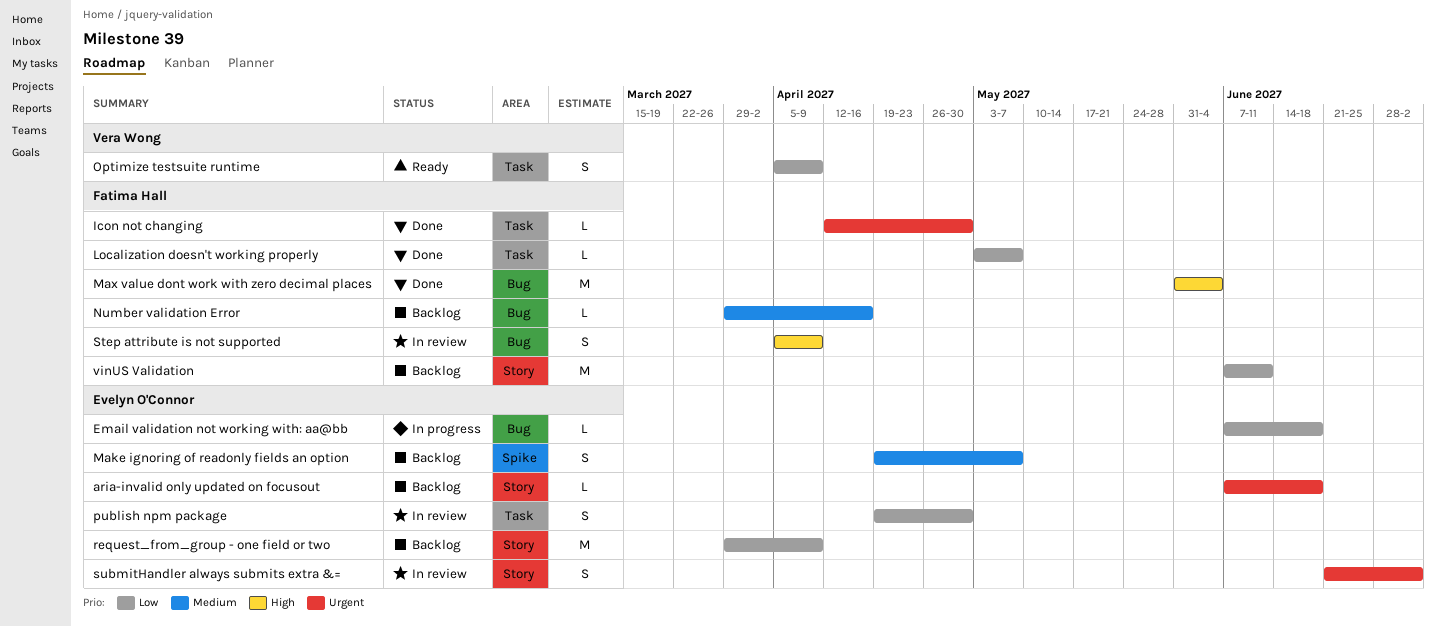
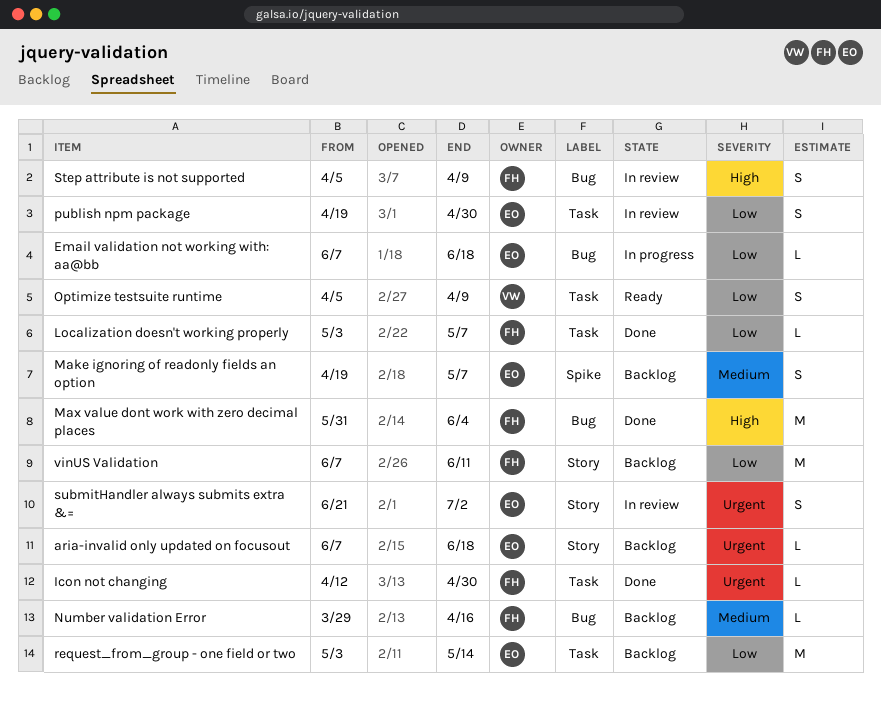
request_from_group - one field or two, label: Story -> Task
request_from_group - one field or two, start: Mar 29 -> May 3
request_from_group - one field or two, due: Apr 9 -> May 14

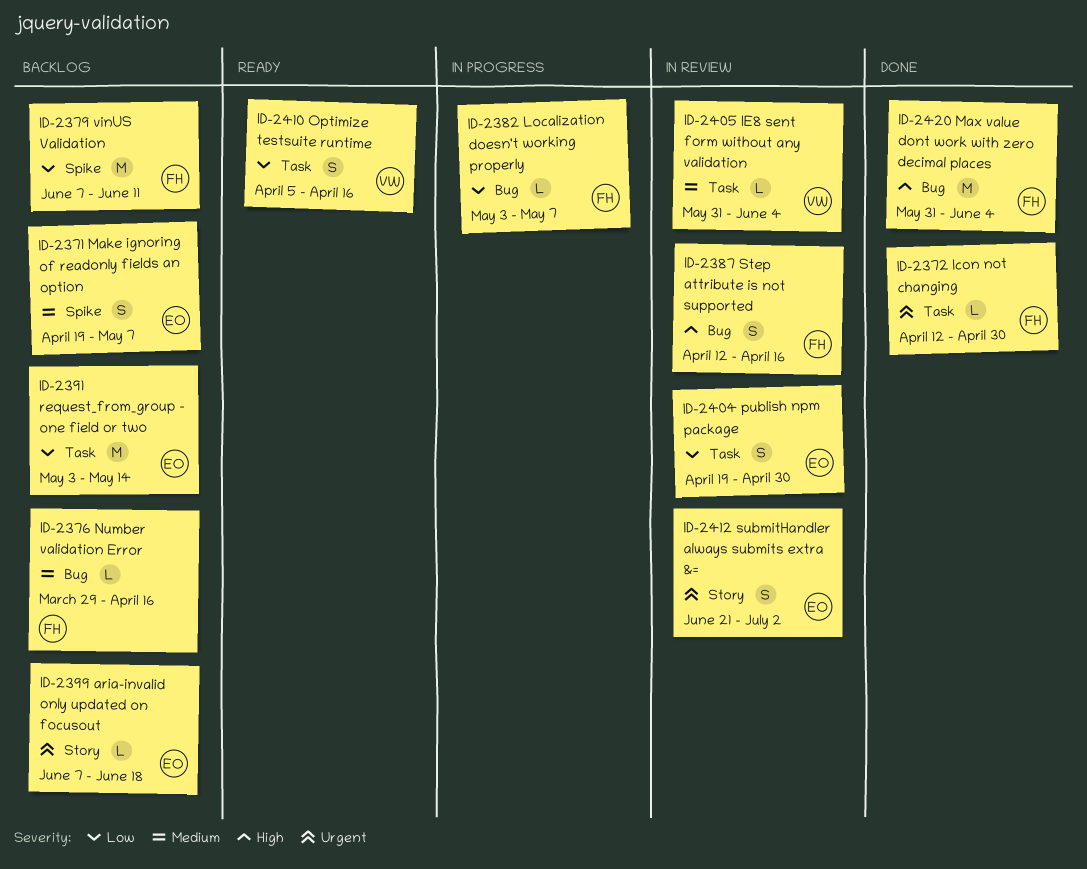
Email validation not working with: aa@bb: present -> none
IE8 sent form without any validation: none -> present
Localization doesn't working properly, status: Done -> In progress
Localization doesn't working properly, label: Task -> Bug
Optimize testsuite runtime, due: Apr 9 -> Apr 16
Step attribute is not supported, start: Apr 5 -> Apr 12
Step attribute is not supported, due: Apr 9 -> Apr 16
vinUS Validation, label: Story -> Spike

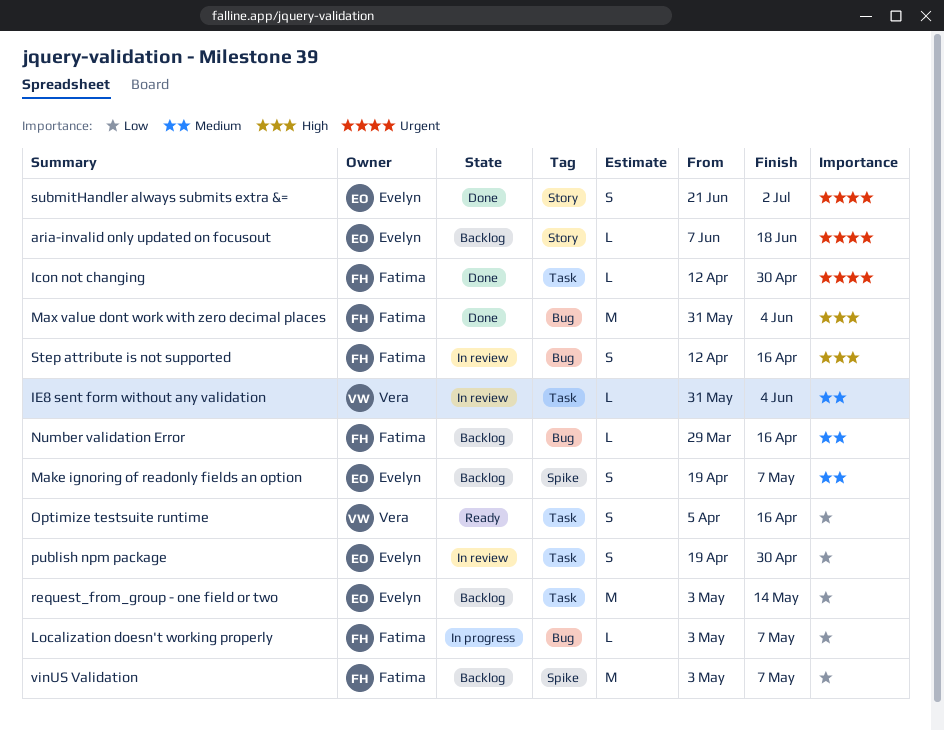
submitHandler always submits extra &=, status: In review -> Done
vinUS Validation, start: Jun 7 -> May 3
vinUS Validation, due: Jun 11 -> May 7

